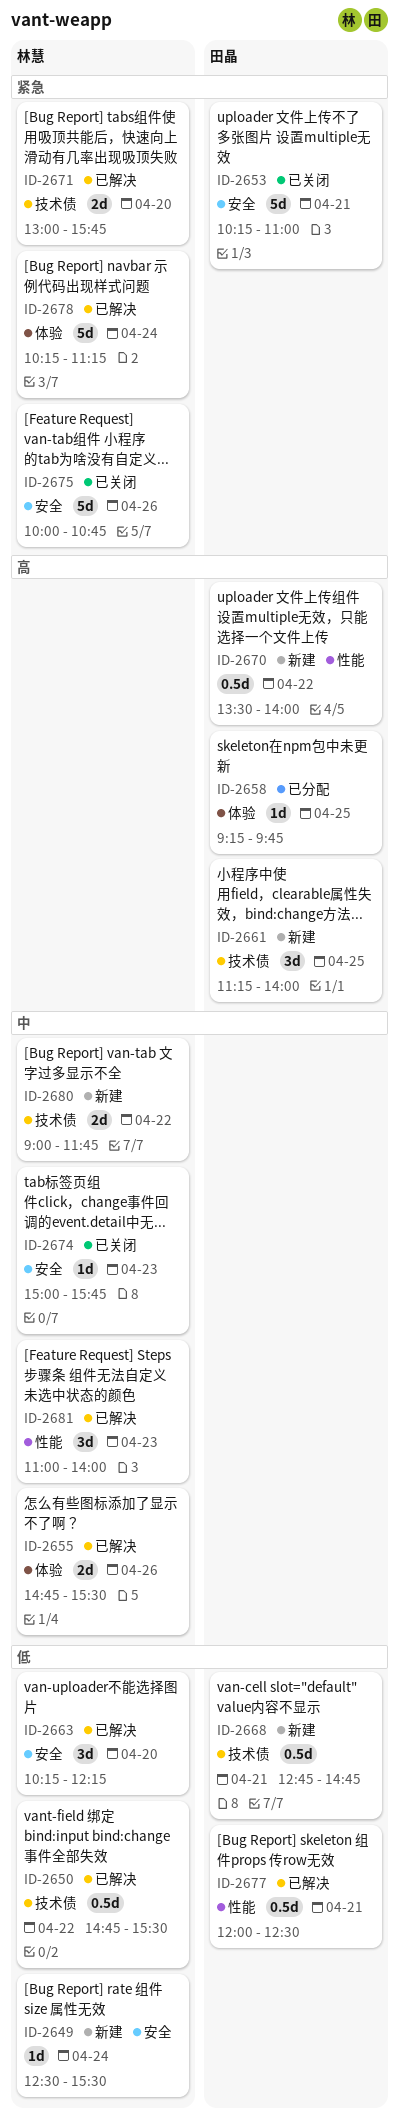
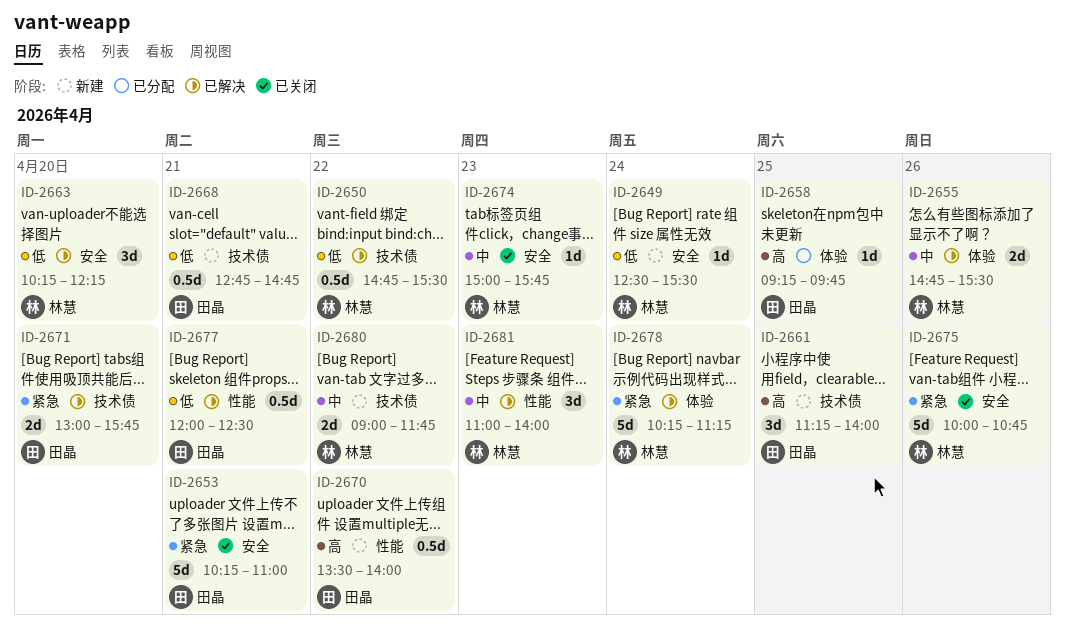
ID-2671, owner: 林慧 -> 田晶

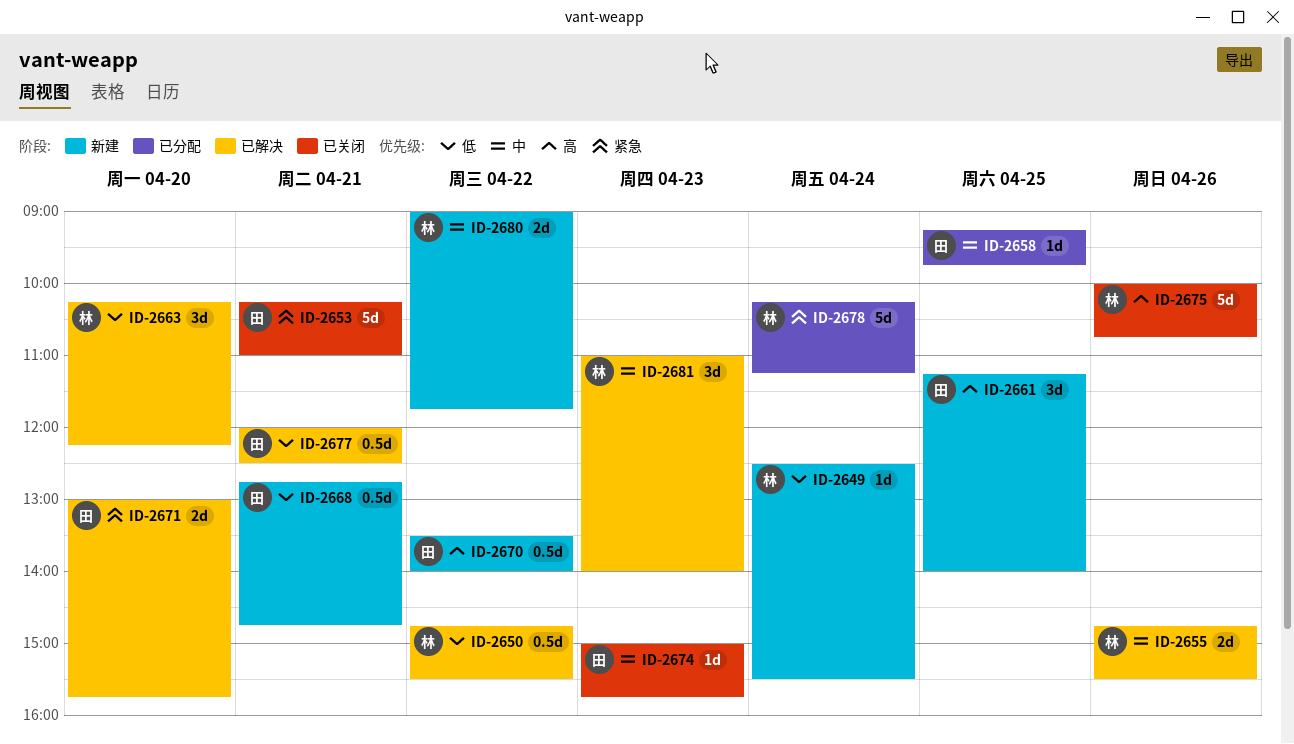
ID-2658, priority: 高 -> 中
ID-2674, owner: 林慧 -> 田晶
ID-2675, priority: 紧急 -> 高
ID-2678, status: 已解决 -> 已分配

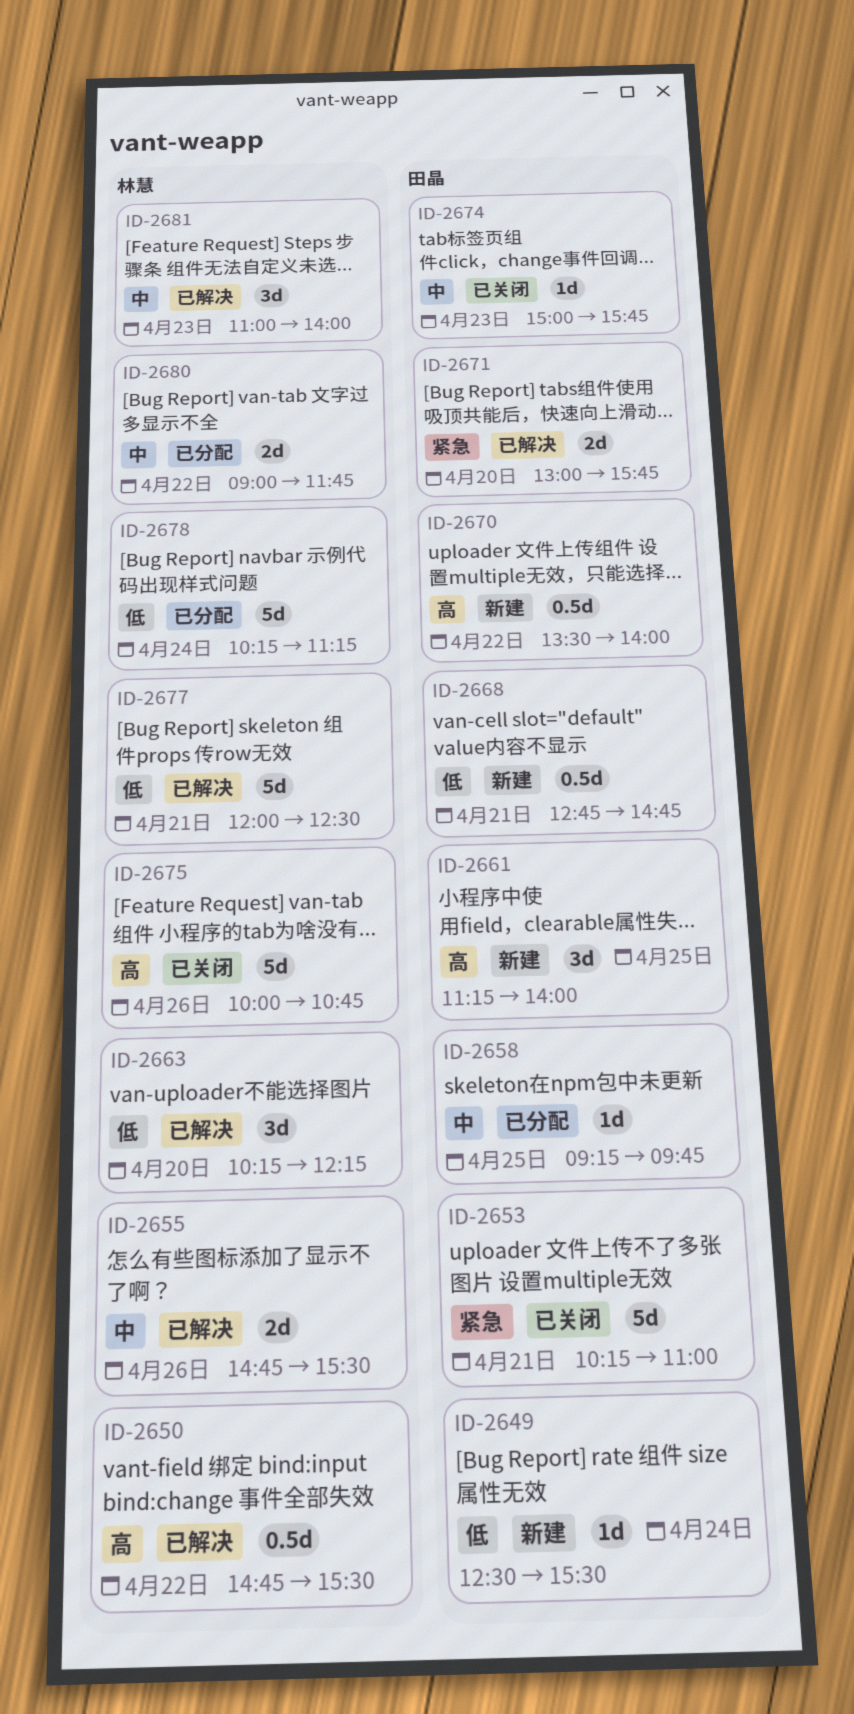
ID-2649, owner: 林慧 -> 田晶
ID-2650, priority: 低 -> 高
ID-2677, owner: 田晶 -> 林慧
ID-2677, estimate: 0.5d -> 5d
ID-2678, priority: 紧急 -> 低
ID-2680, status: 新建 -> 已分配

